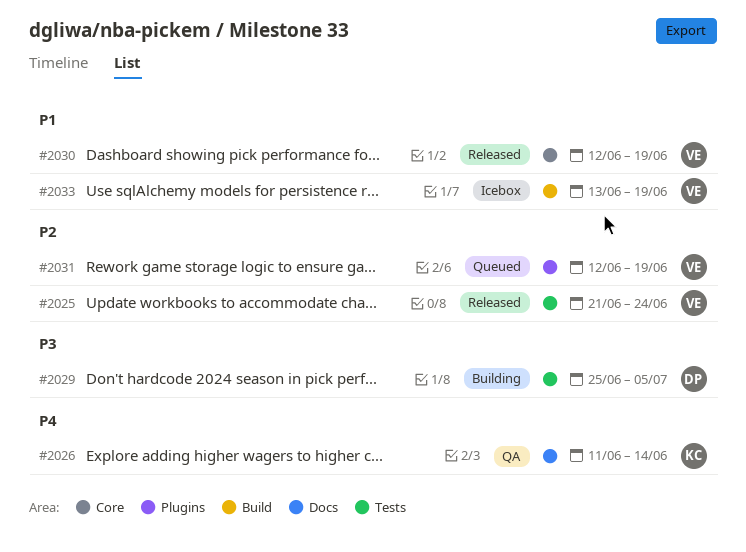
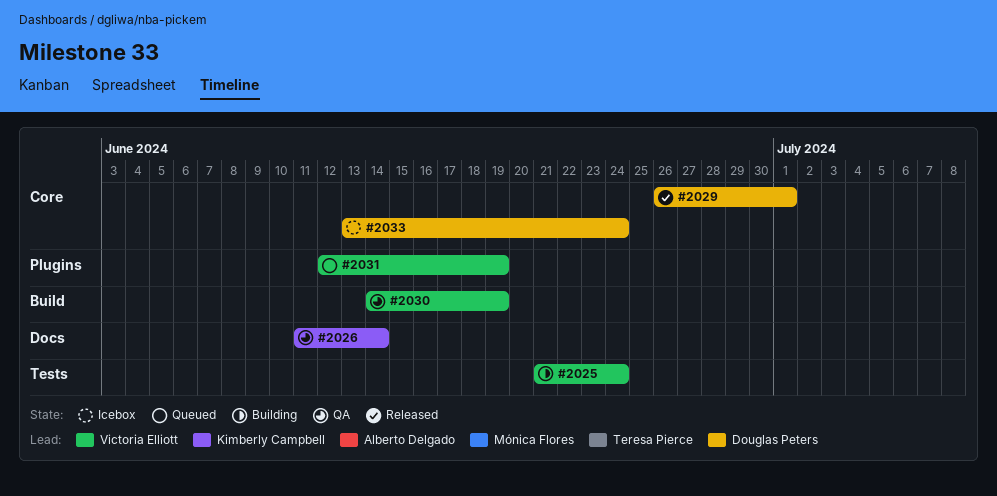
#2025, status: Released -> Building
#2029, status: Building -> Released
#2029, label: Tests -> Core
#2029, start: Jun 25 -> Jun 26
#2029, due: Jul 5 -> Jul 1
#2030, status: Released -> QA
#2030, label: Core -> Build
#2030, start: Jun 12 -> Jun 14
#2033, owner: Victoria Elliott -> Douglas Peters
#2033, label: Build -> Core
#2033, due: Jun 19 -> Jun 24

